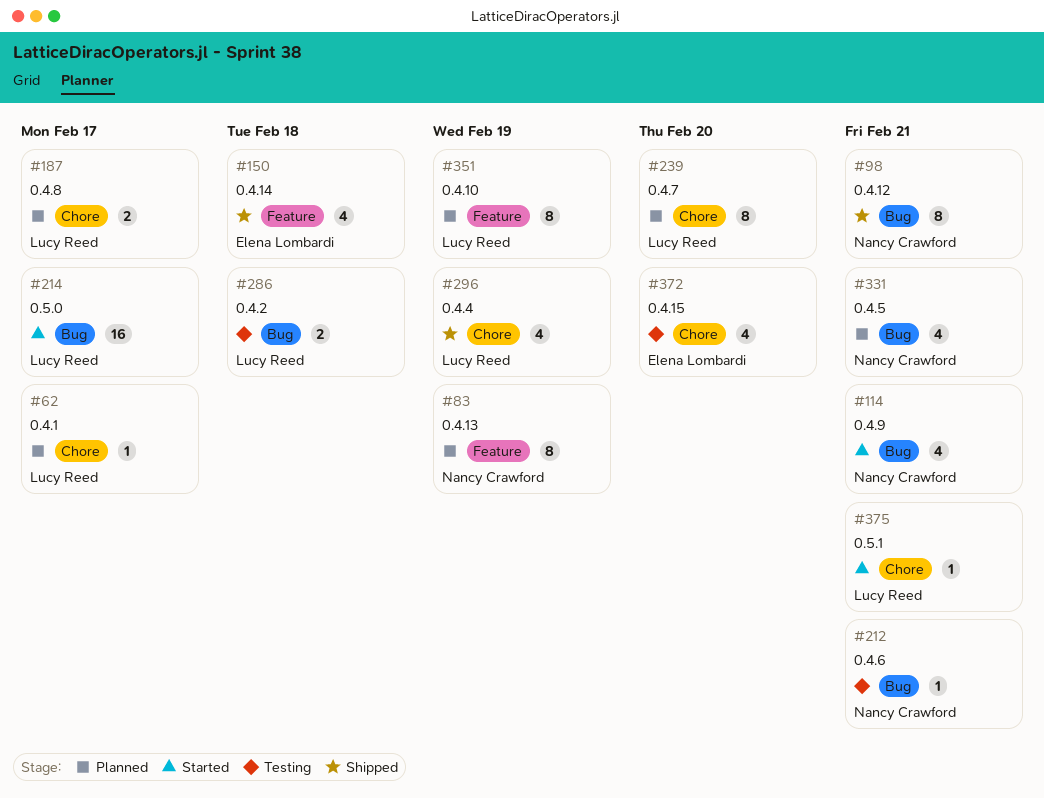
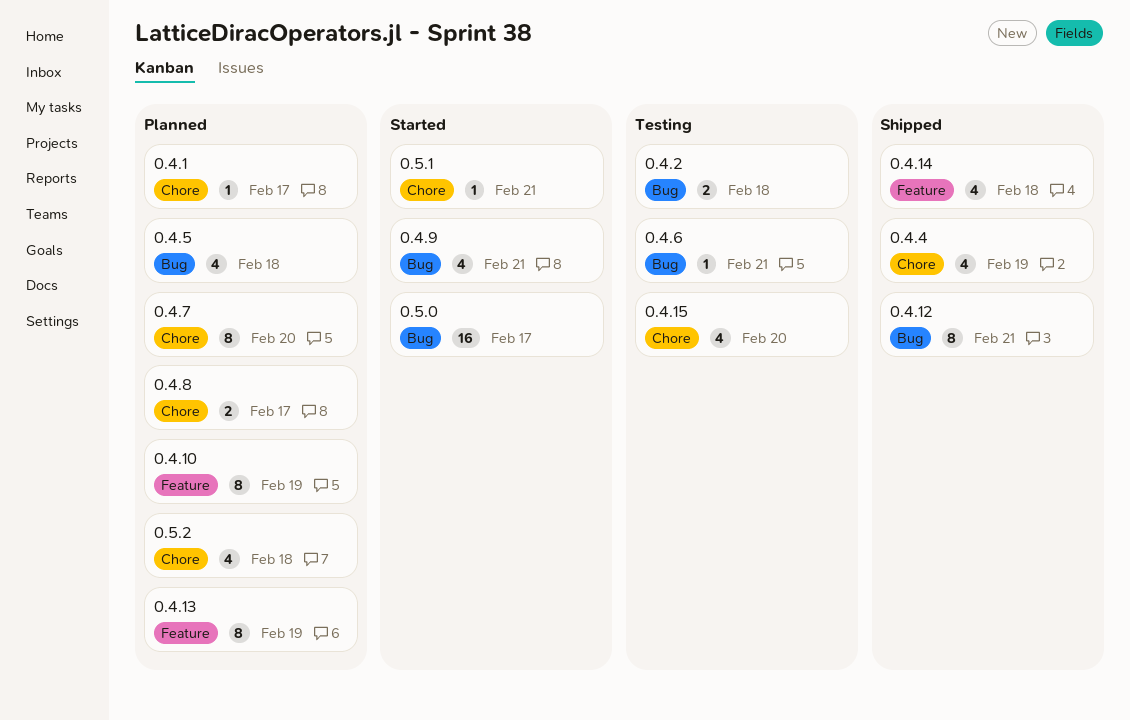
0.4.5, due: Feb 21 -> Feb 18
0.5.2: none -> present

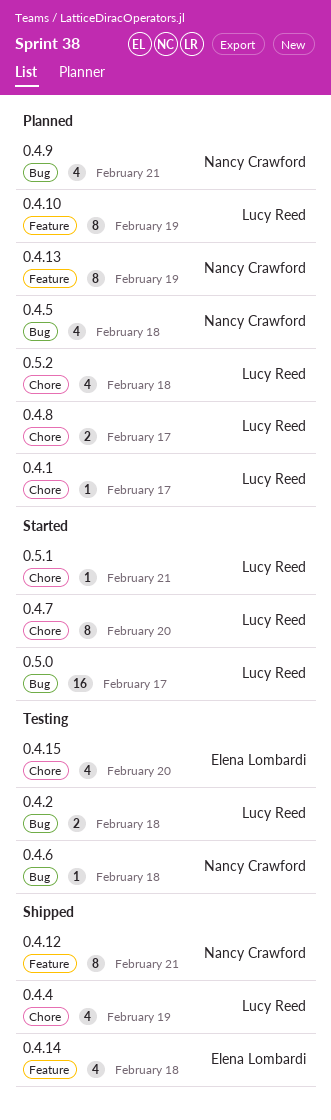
0.4.12, label: Bug -> Feature
0.4.6, due: Feb 21 -> Feb 18
0.4.7, status: Planned -> Started
0.4.9, status: Started -> Planned

